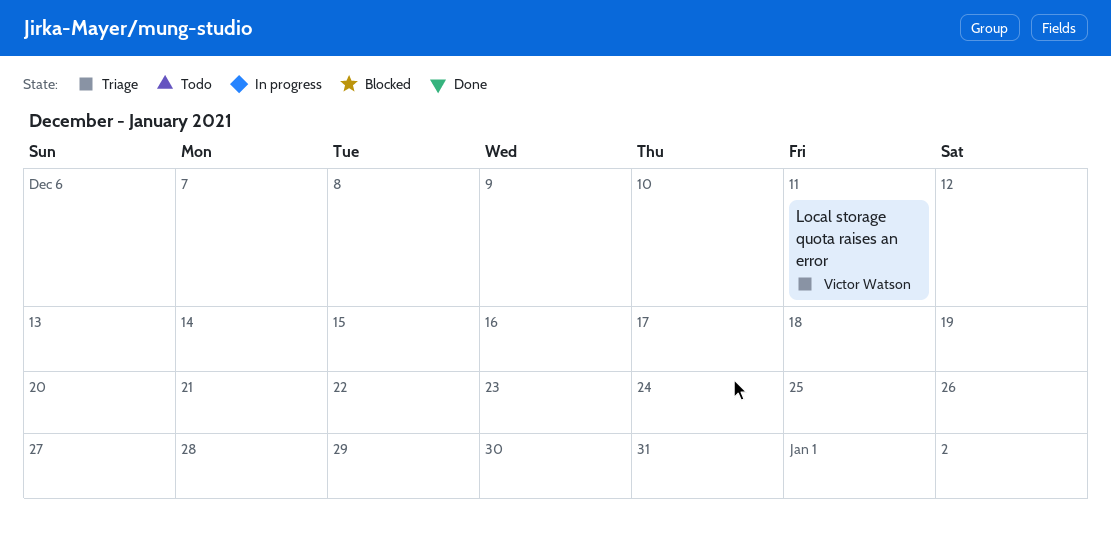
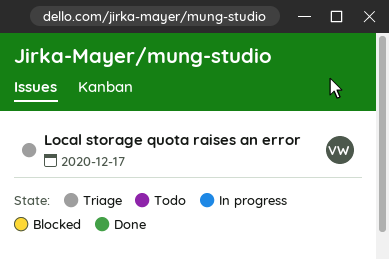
Local storage quota raises an error, due: Dec 11 -> Dec 17

